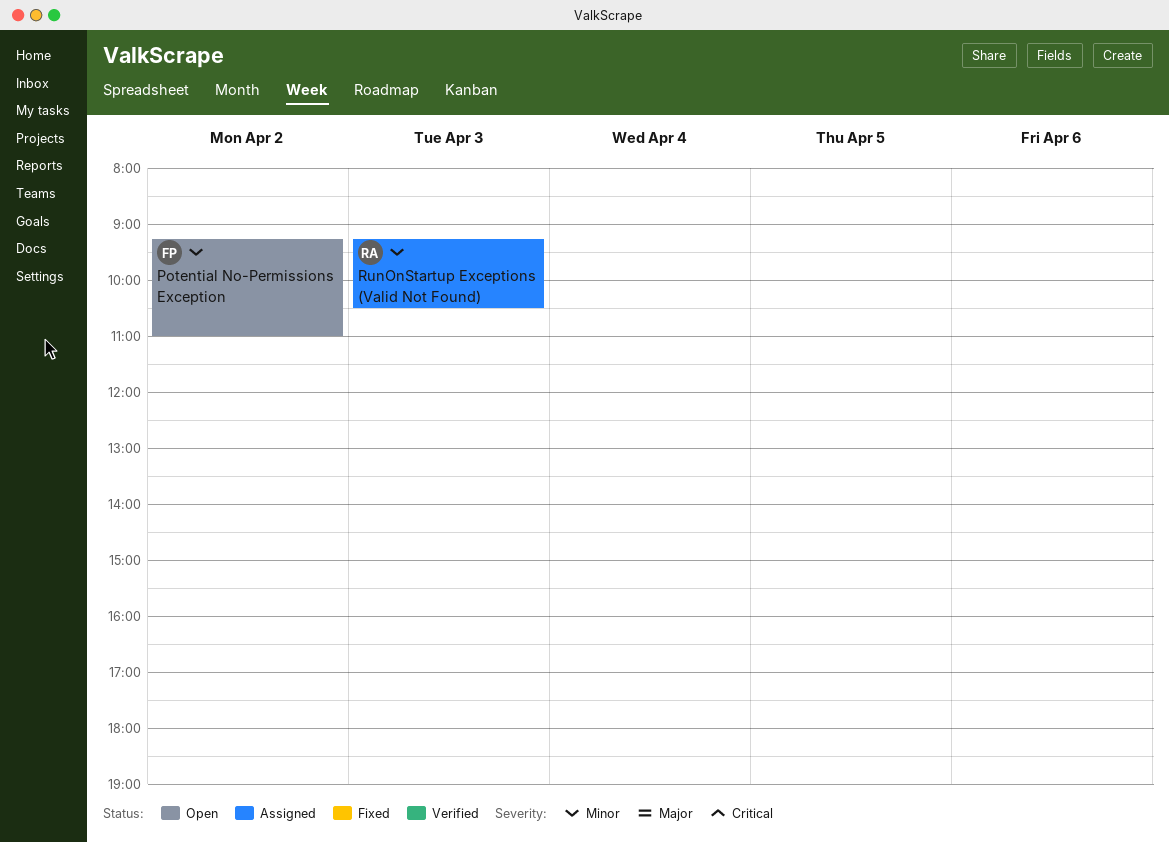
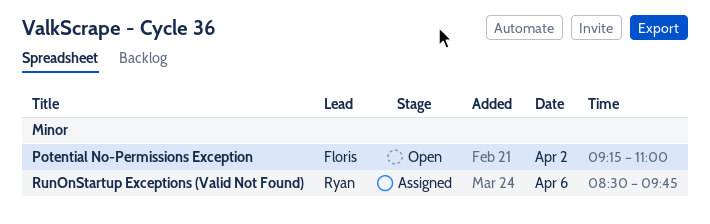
RunOnStartup Exceptions (Valid Not Found), day: Apr 3 -> Apr 6
RunOnStartup Exceptions (Valid Not Found), begins: 09:15 -> 08:30
RunOnStartup Exceptions (Valid Not Found), ends: 10:30 -> 09:45

